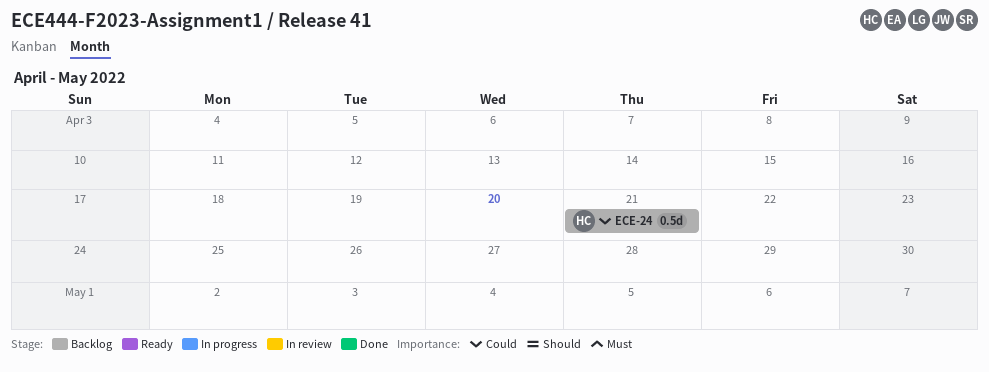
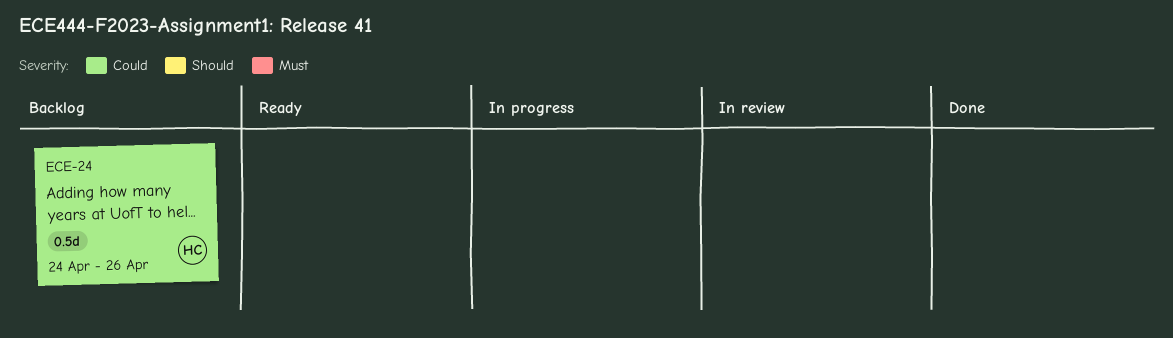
ECE-24, start: Apr 21 -> Apr 24
ECE-24, due: Apr 21 -> Apr 26

